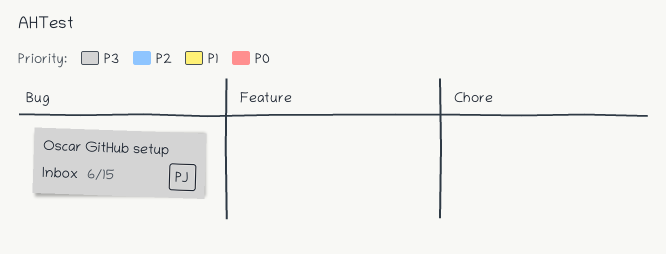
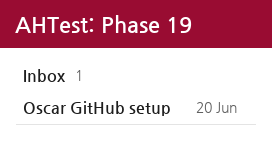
Oscar GitHub setup, due: Jun 15 -> Jun 20

